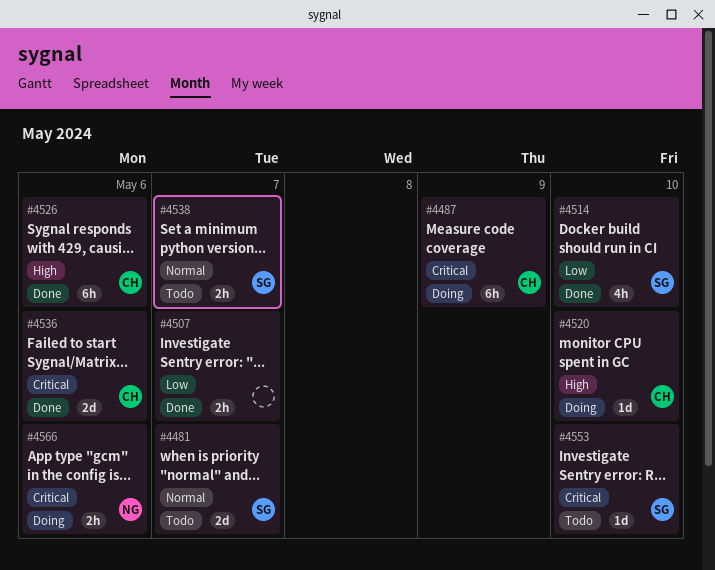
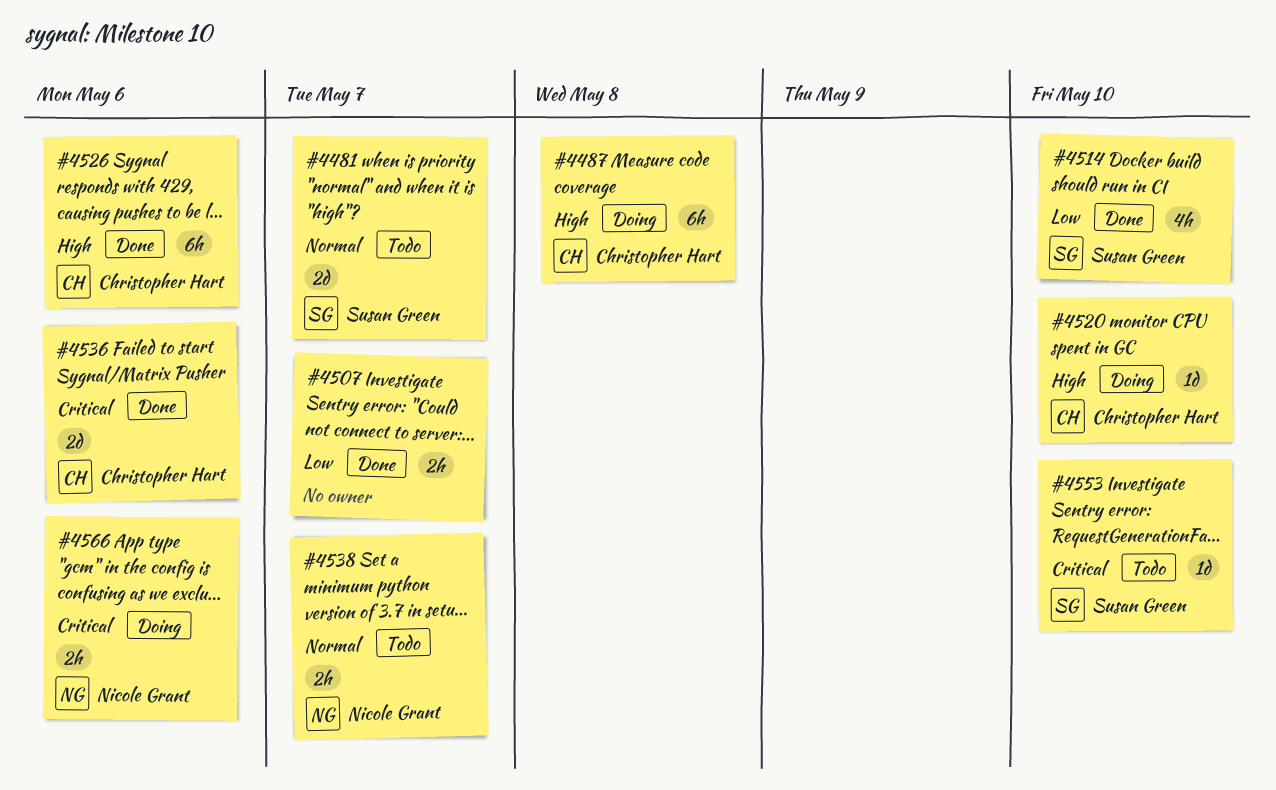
#4487, priority: Critical -> High
#4487, due: May 9 -> May 8
#4538, owner: Susan Green -> Nicole Grant

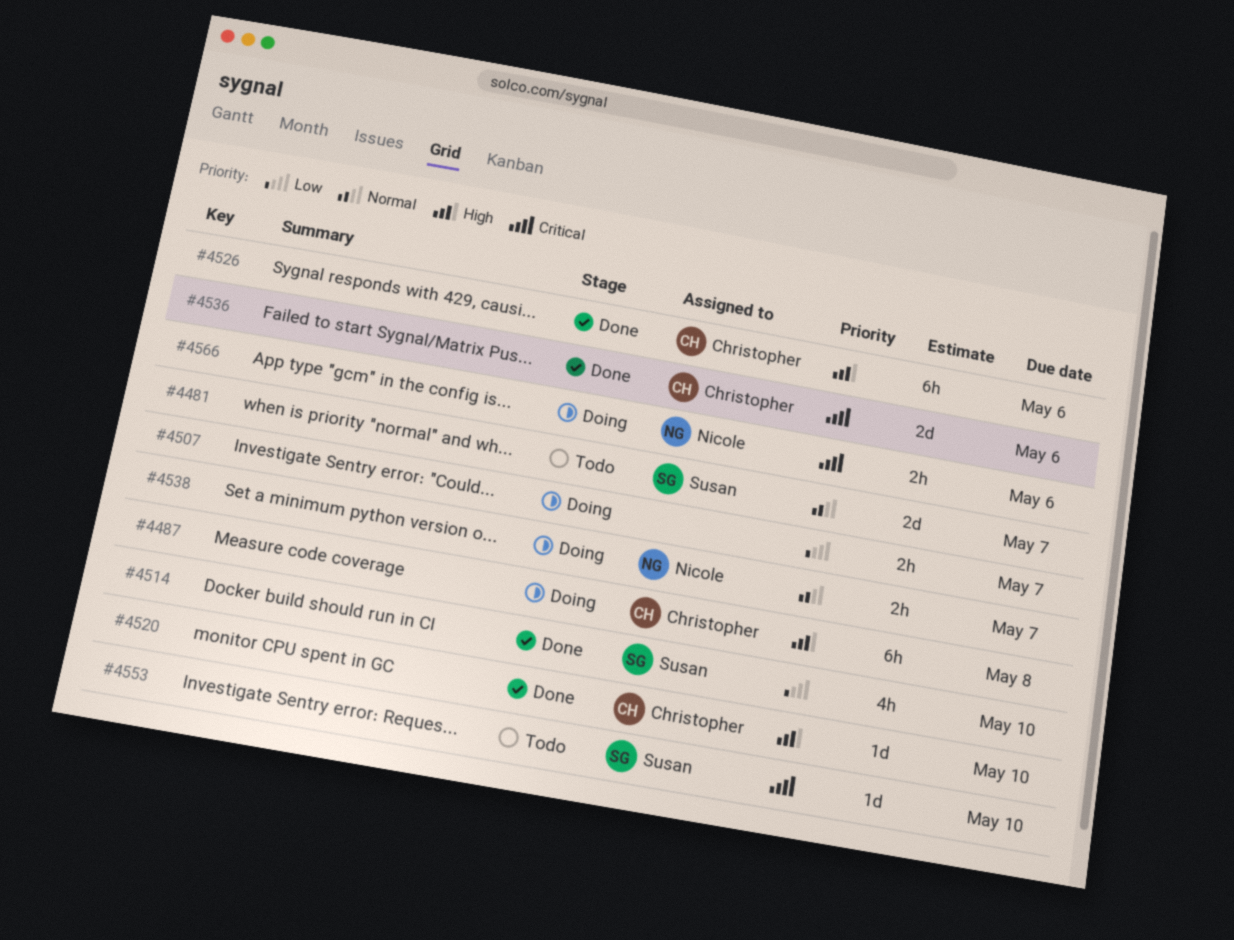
#4507, status: Done -> Doing
#4520, status: Doing -> Done
#4538, status: Todo -> Doing

